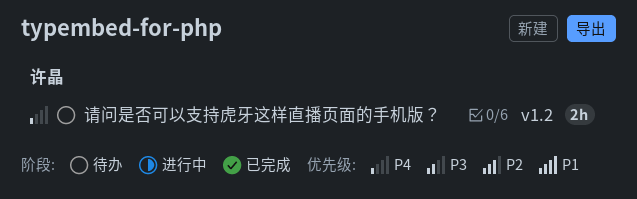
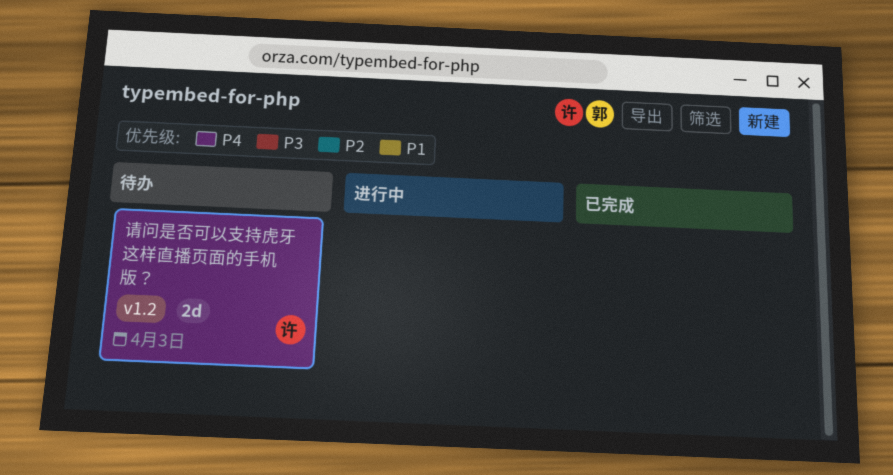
请问是否可以支持虎牙这样直播页面的手机版？, estimate: 2h -> 2d

